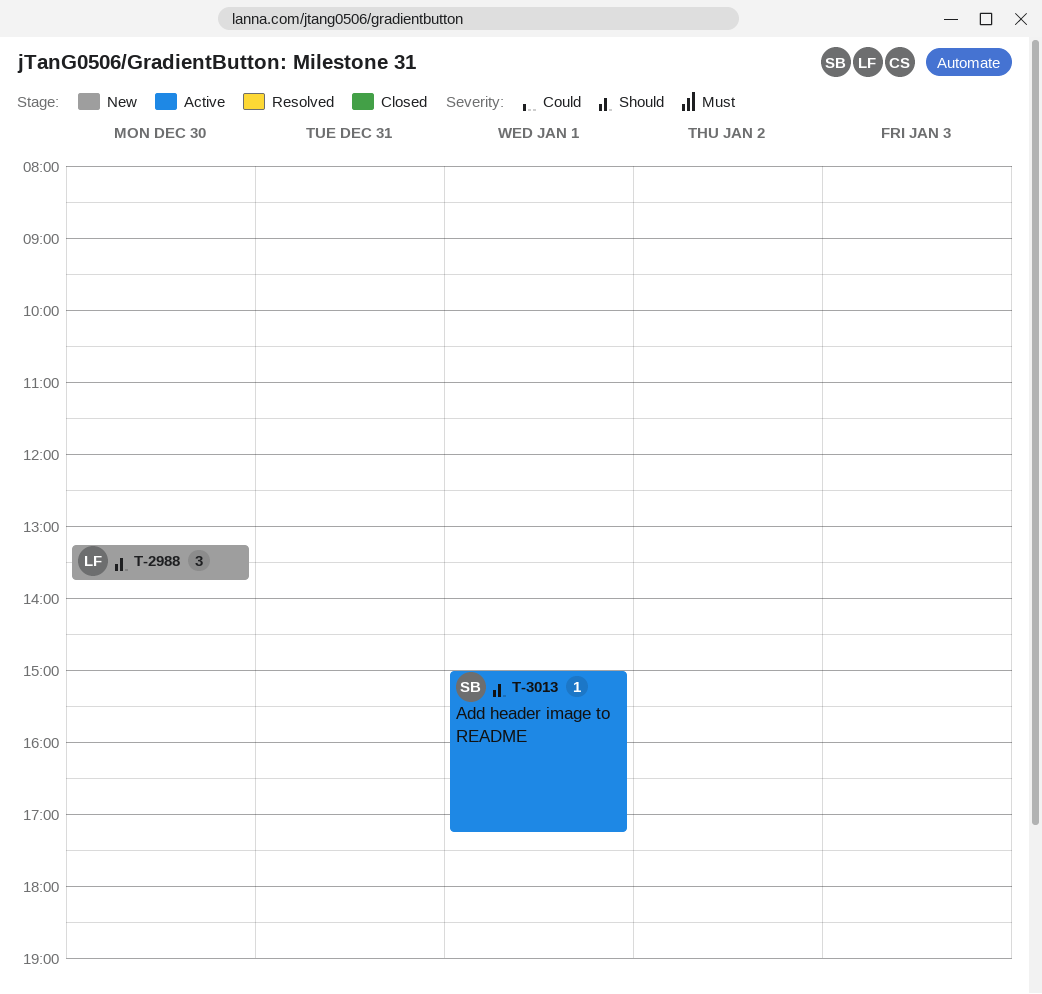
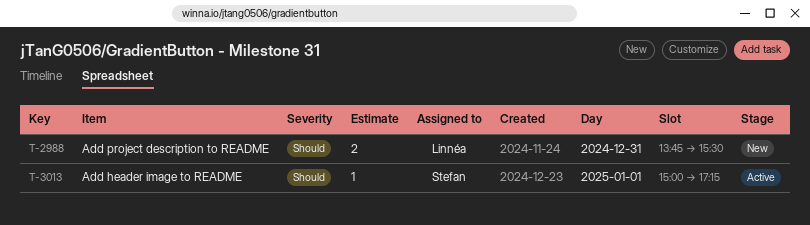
T-2988, estimate: 3 -> 2
T-2988, day: Dec 30 -> Dec 31
T-2988, begins: 13:15 -> 13:45
T-2988, ends: 13:45 -> 15:30

